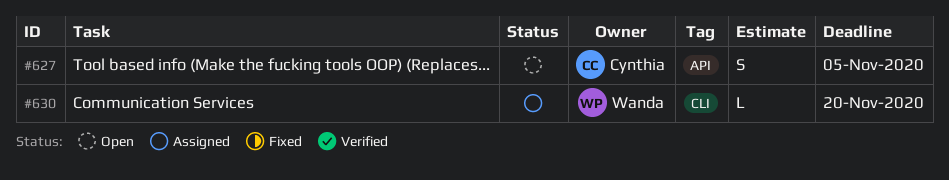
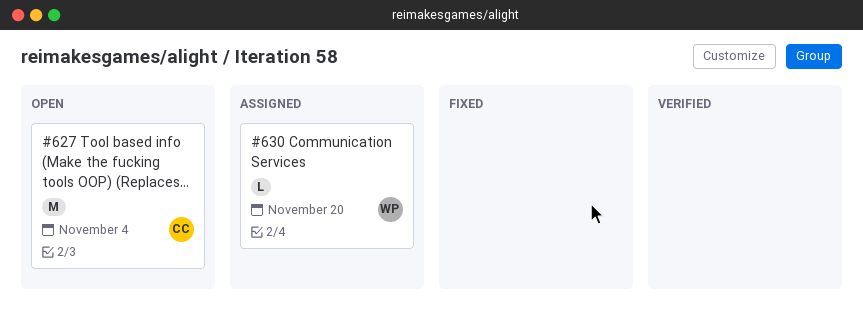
#627, estimate: S -> M
#627, due: Nov 5 -> Nov 4

